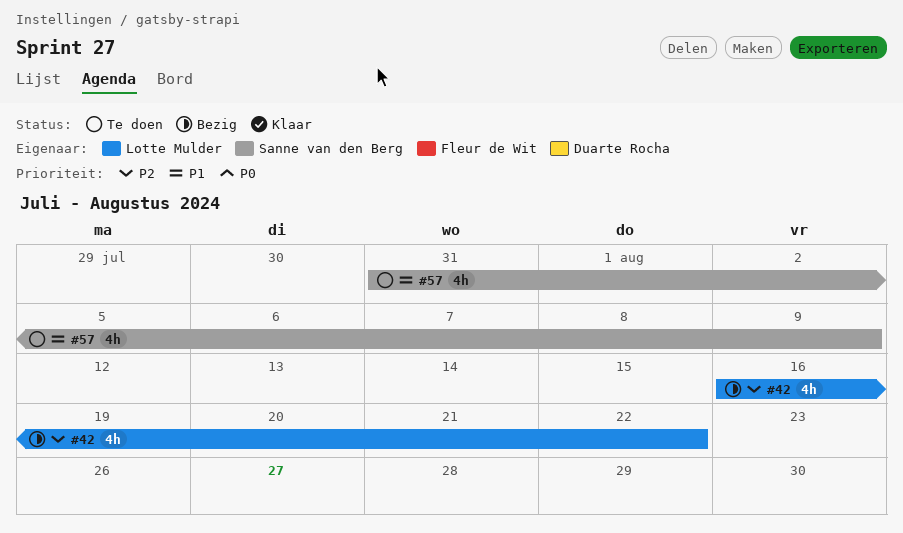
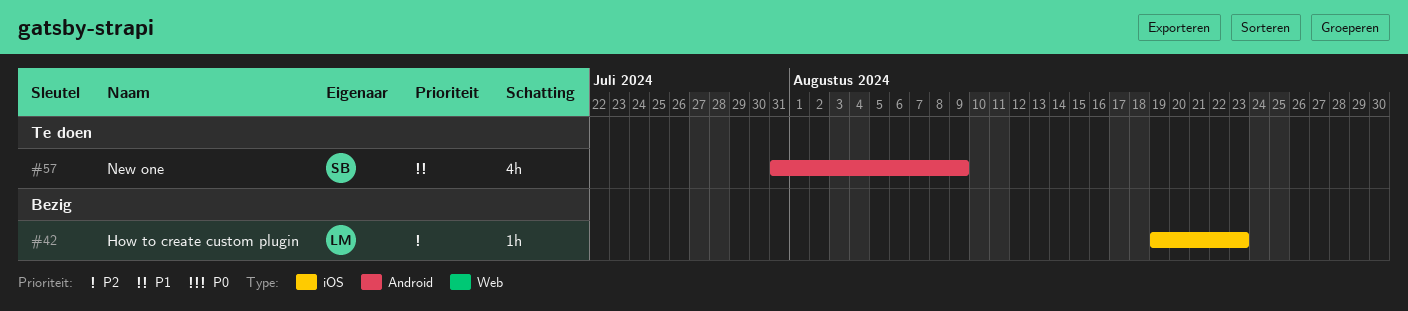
#42, estimate: 4h -> 1h
#42, start: Aug 16 -> Aug 19
#42, due: Aug 22 -> Aug 23

